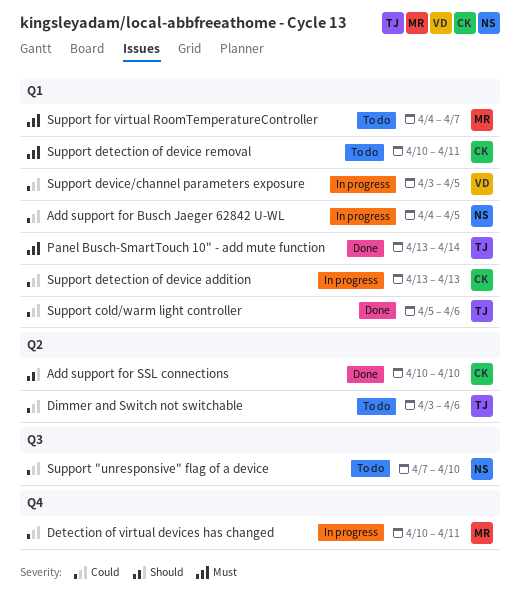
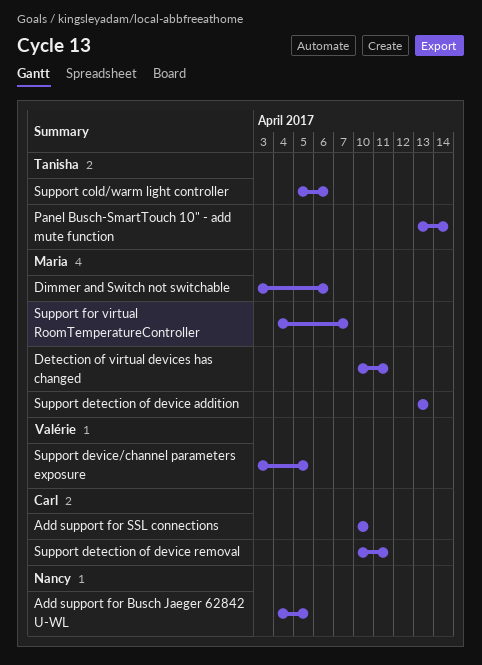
Dimmer and Switch not switchable, owner: Tanisha -> Maria
Support "unresponsive" flag of a device: present -> none
Support detection of device addition, owner: Carl -> Maria

